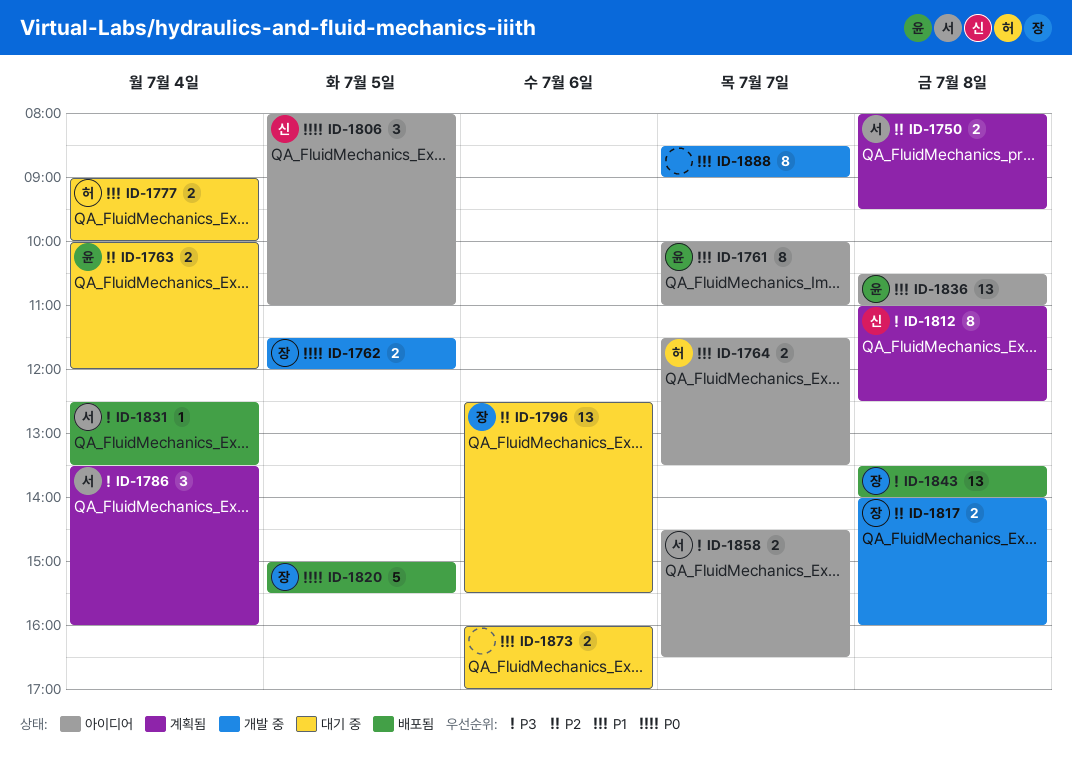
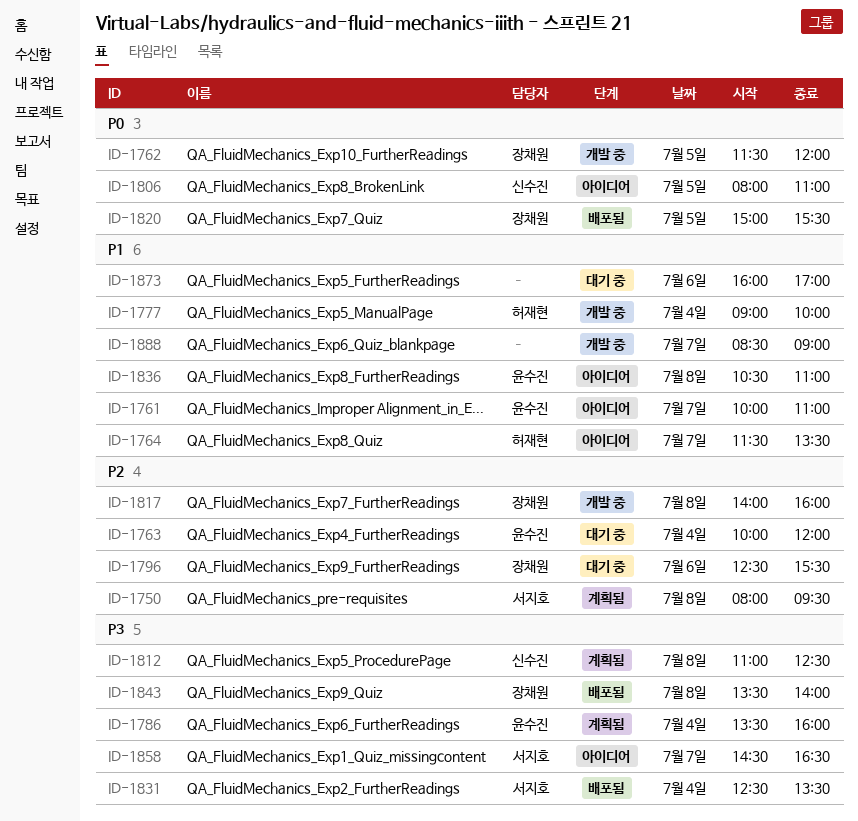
ID-1777, status: 대기 중 -> 개발 중
ID-1786, owner: 서지호 -> 윤수진

